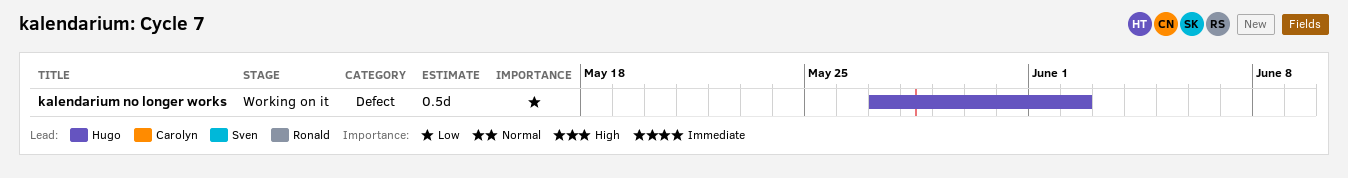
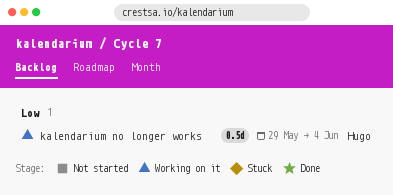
kalendarium no longer works, start: May 27 -> May 29
kalendarium no longer works, due: Jun 2 -> Jun 4

